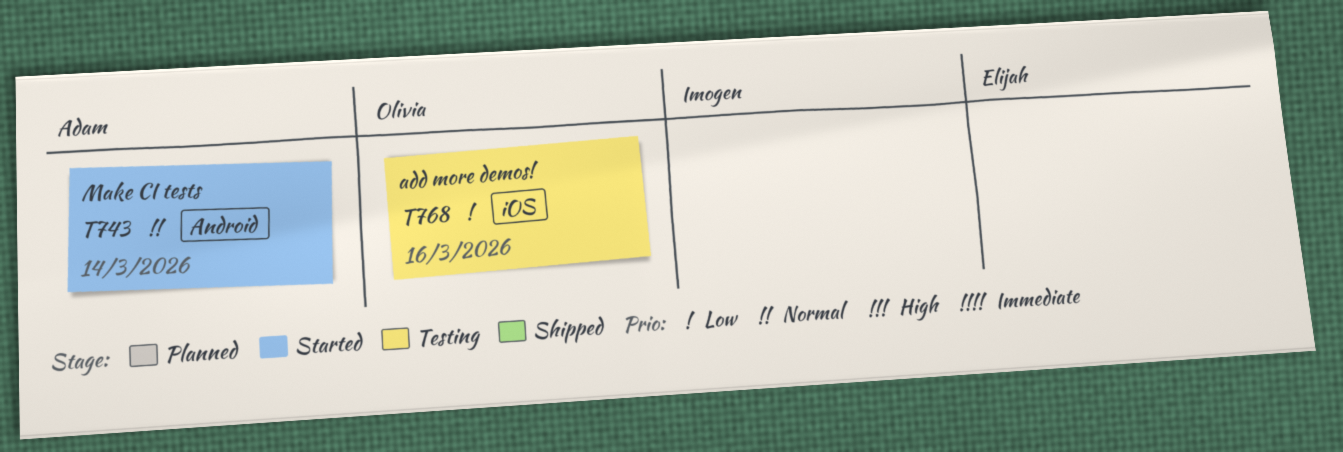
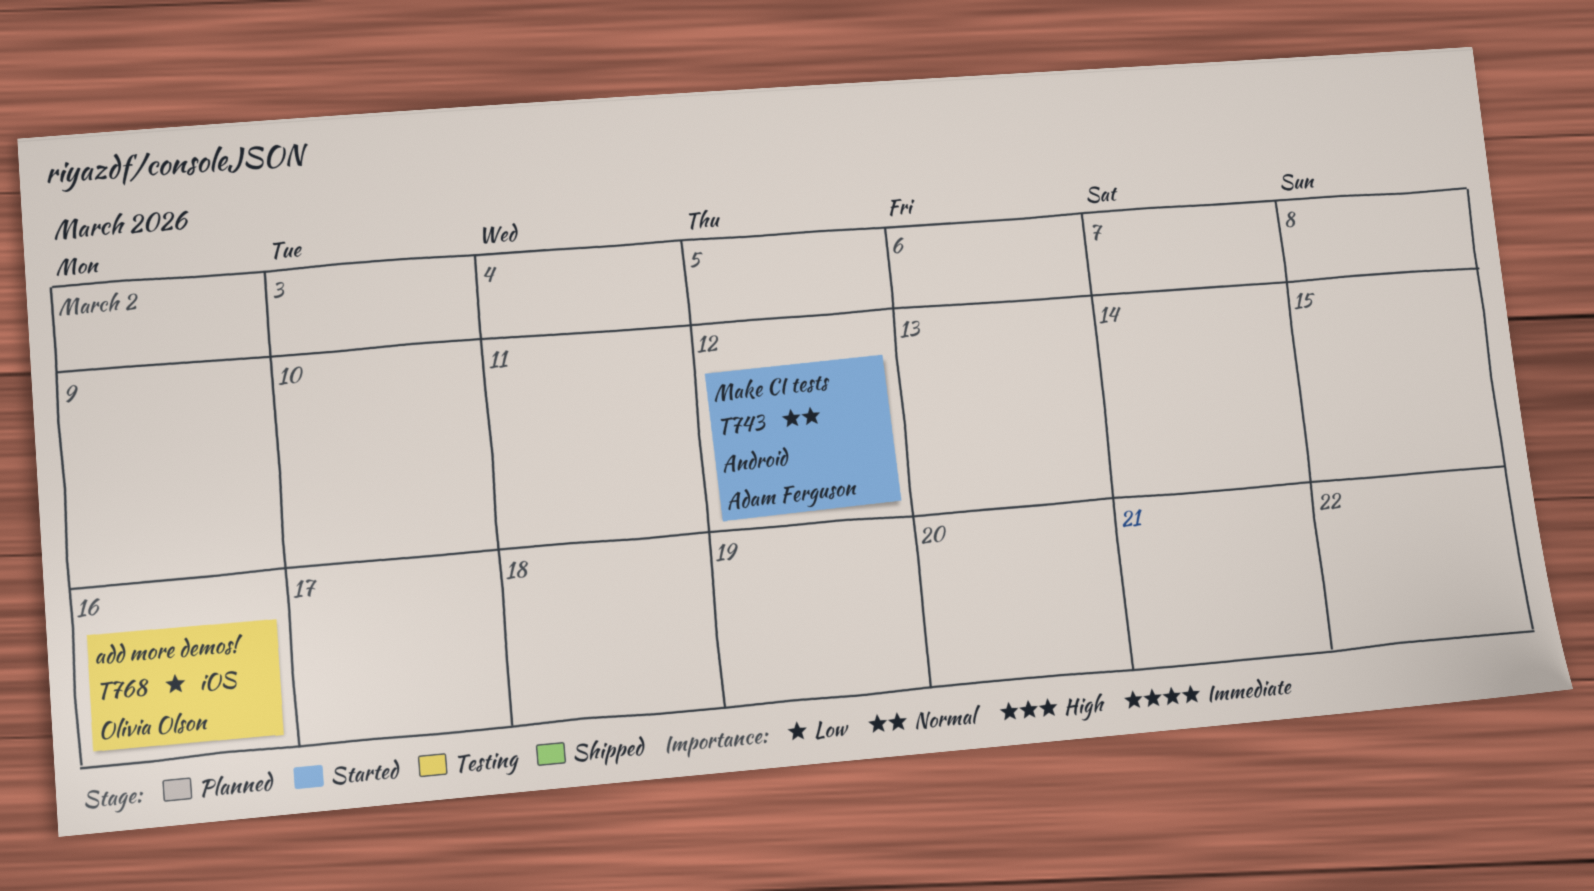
T743, due: Mar 14 -> Mar 12

